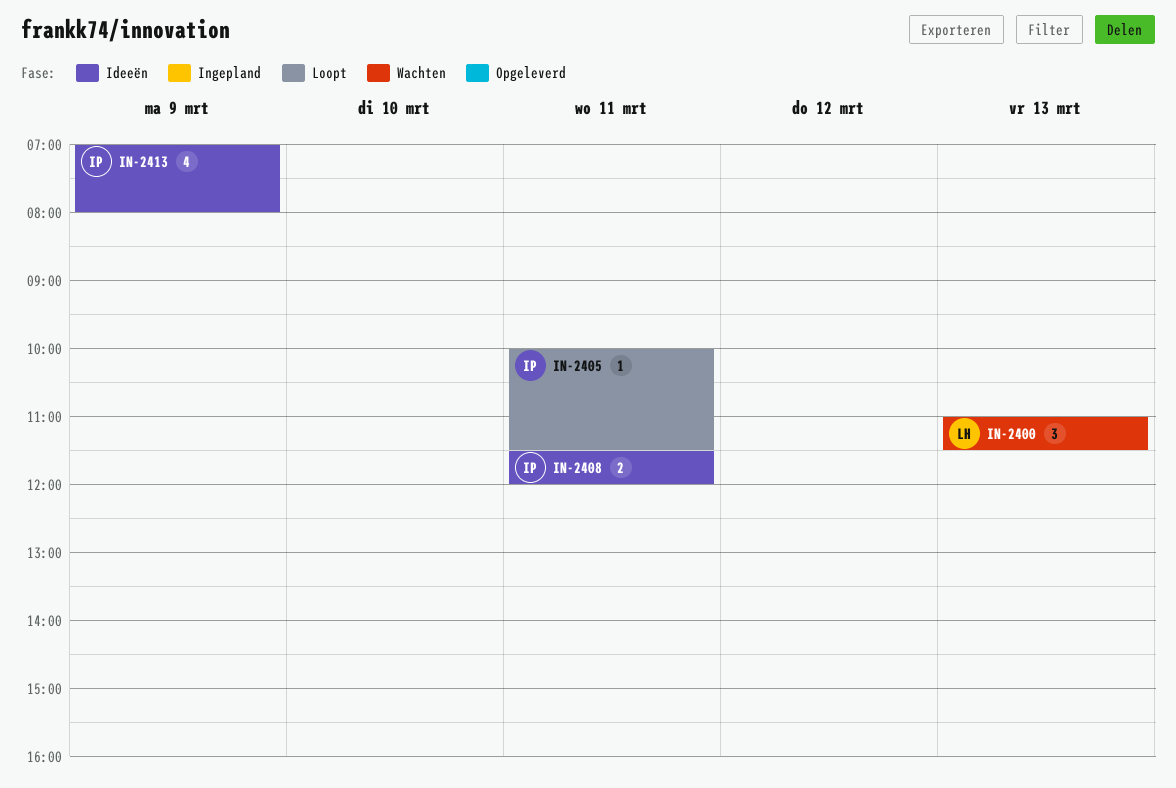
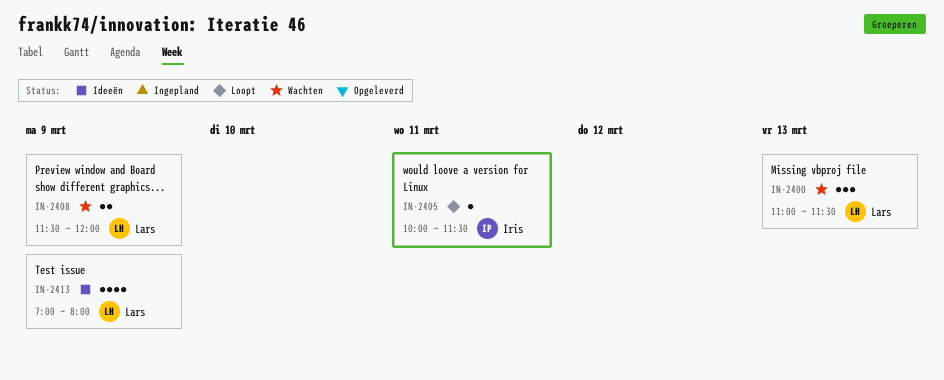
IN-2408, status: Ideeën -> Wachten
IN-2408, owner: Iris -> Lars
IN-2408, day: Mar 11 -> Mar 9
IN-2413, owner: Iris -> Lars

